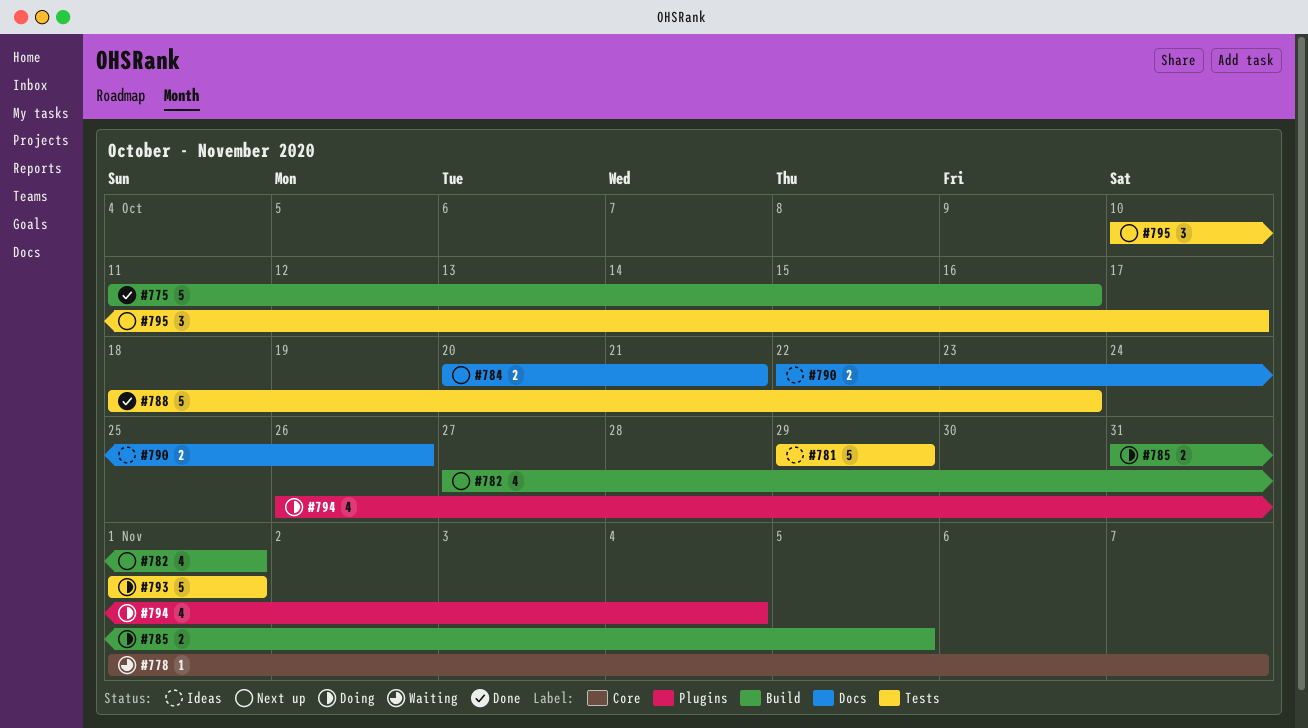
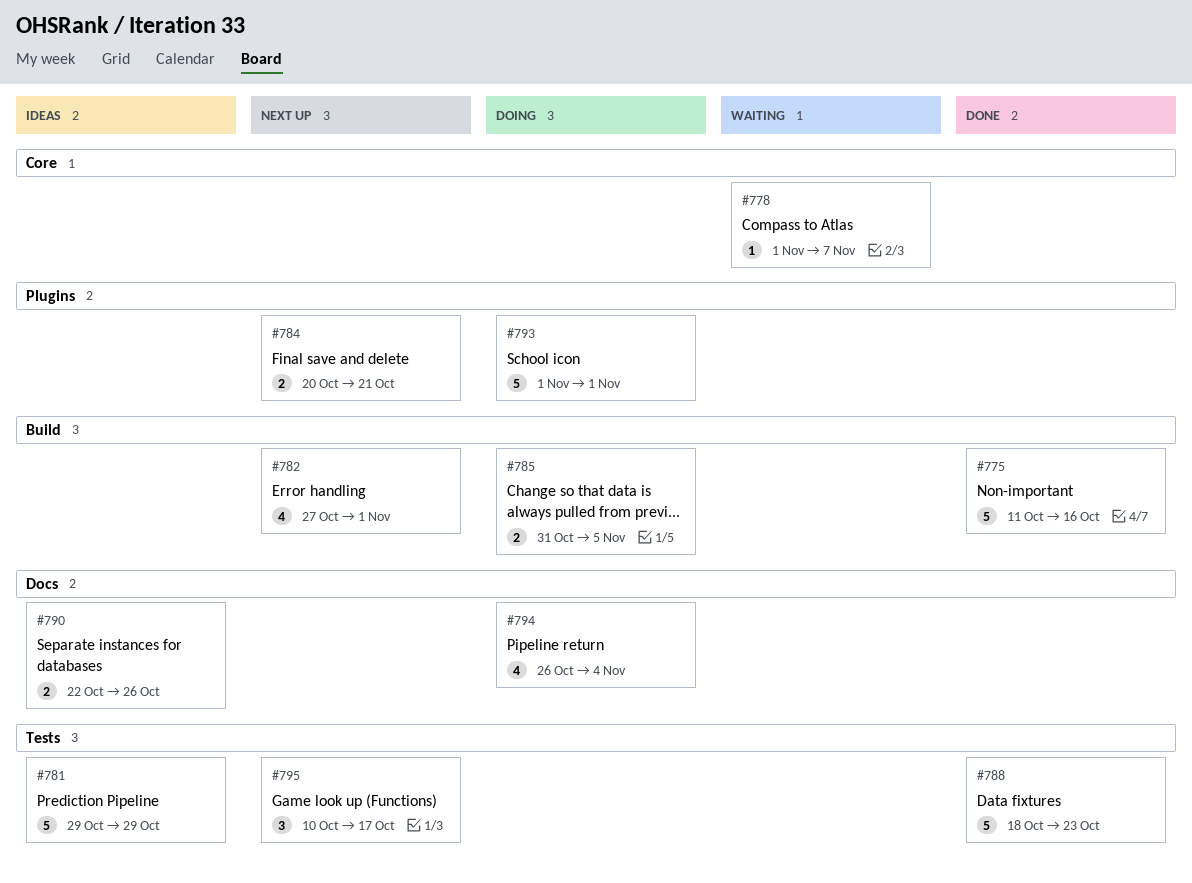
#784, label: Docs -> Plugins
#793, label: Tests -> Plugins
#794, label: Plugins -> Docs

